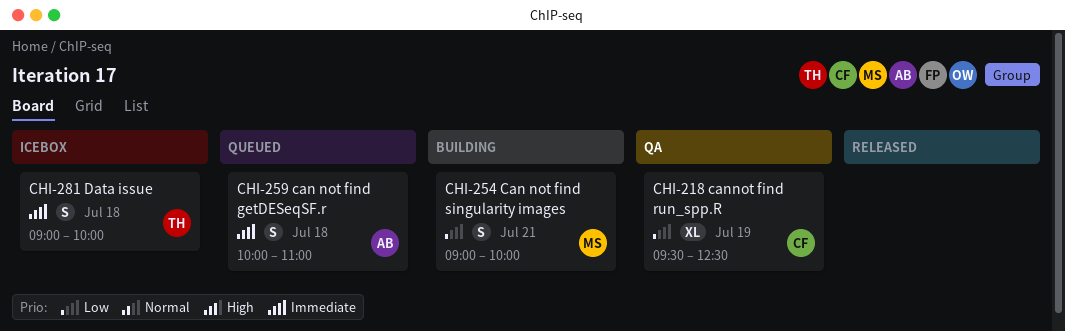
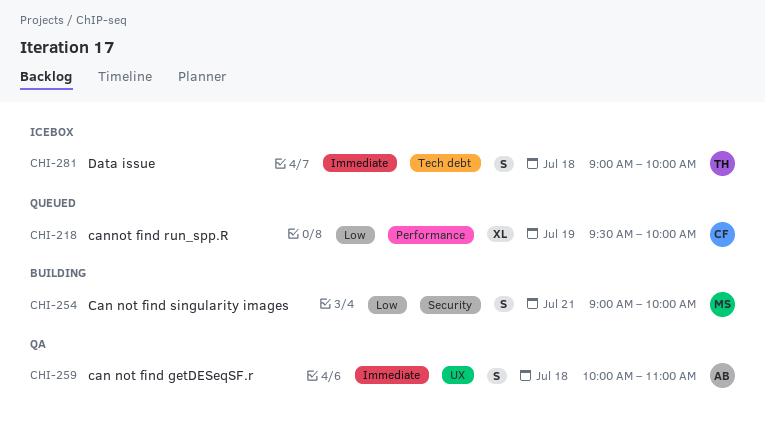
CHI-218, status: QA -> Queued
CHI-218, ends: 12:30 -> 10:00
CHI-259, status: Queued -> QA

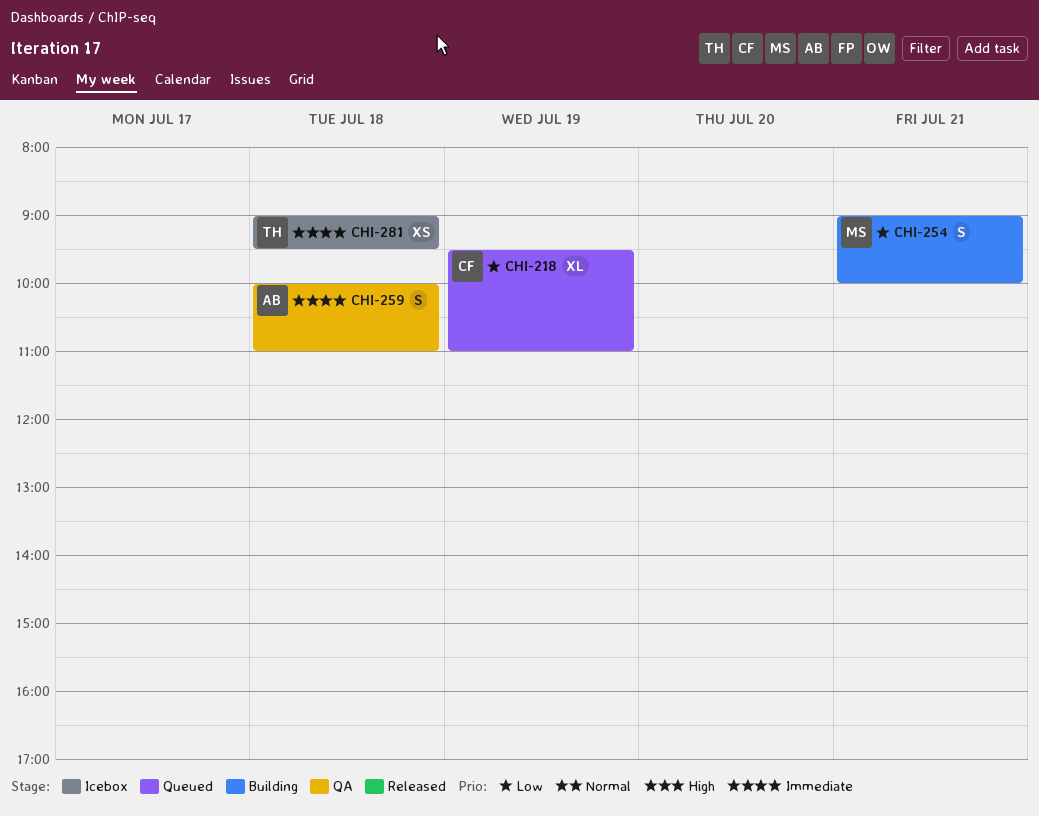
CHI-218, ends: 10:00 -> 11:00
CHI-281, estimate: S -> XS
CHI-281, ends: 10:00 -> 09:30

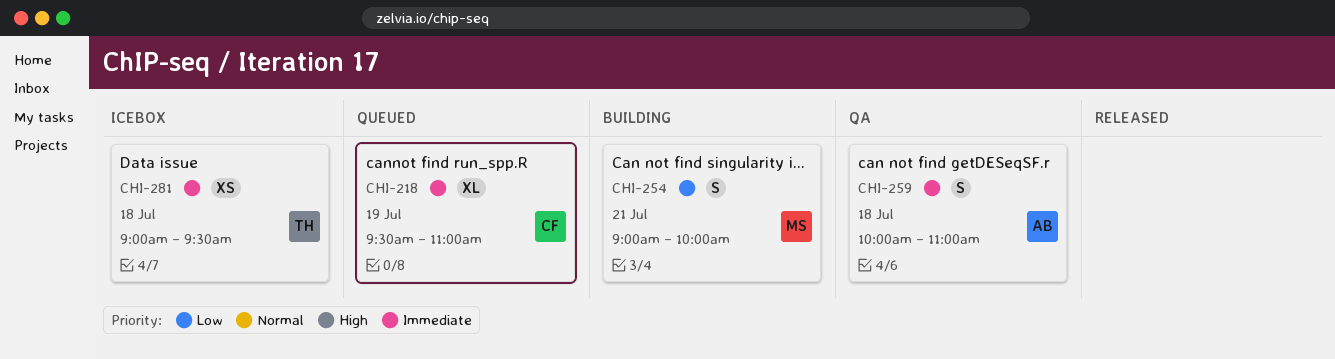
CHI-218, priority: Low -> Immediate

